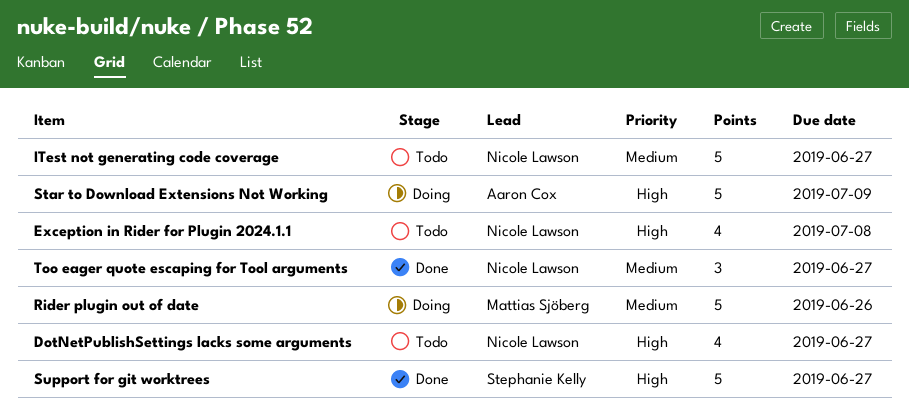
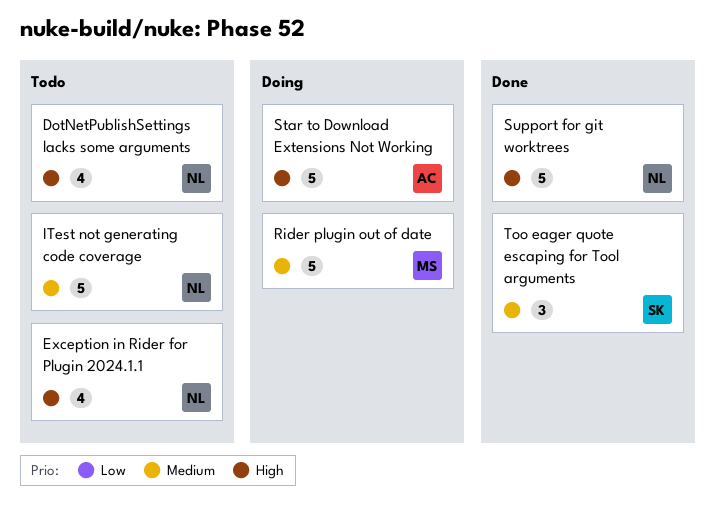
Support for git worktrees, owner: Stephanie Kelly -> Nicole Lawson
Too eager quote escaping for Tool arguments, owner: Nicole Lawson -> Stephanie Kelly

